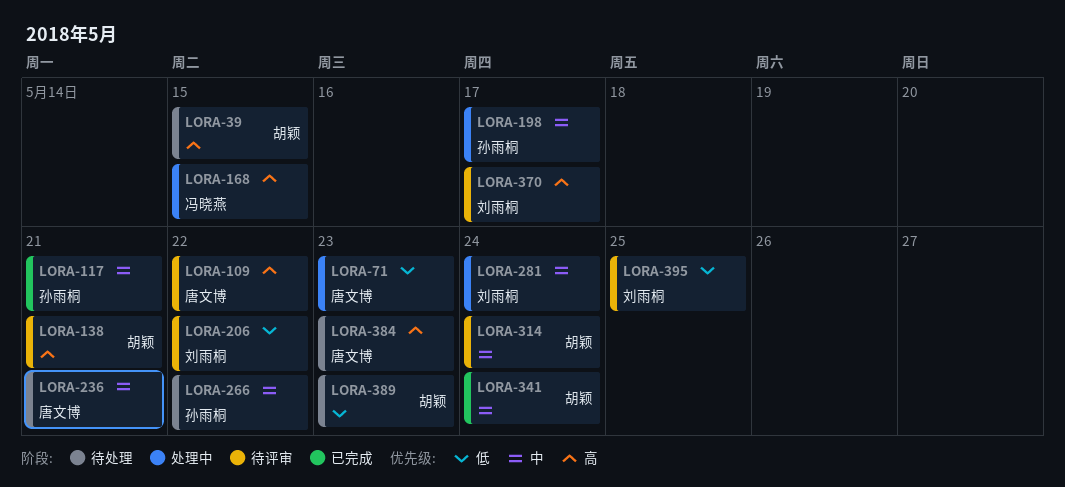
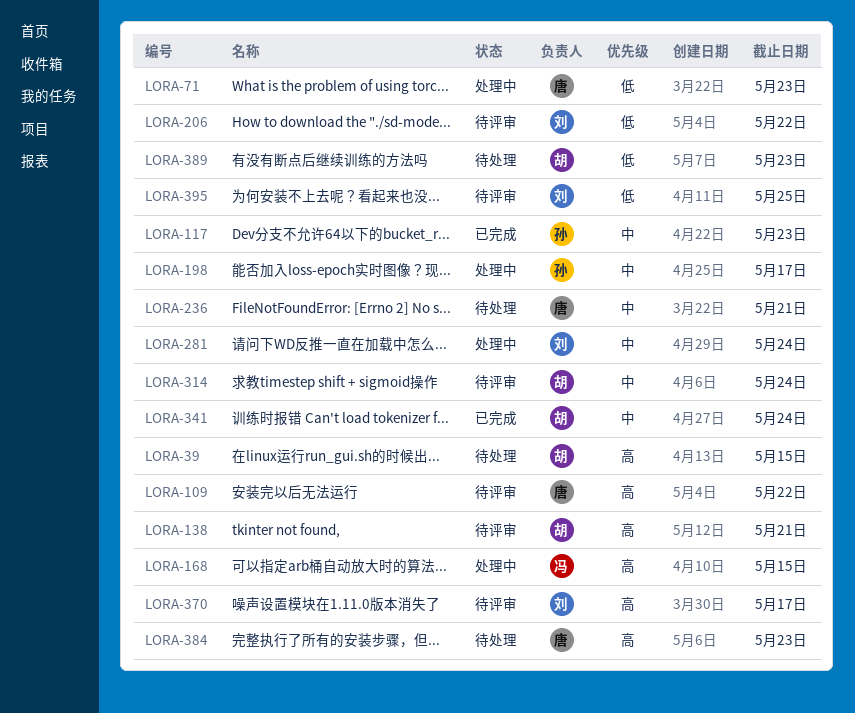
LORA-117, due: May 21 -> May 23
LORA-266: present -> none

